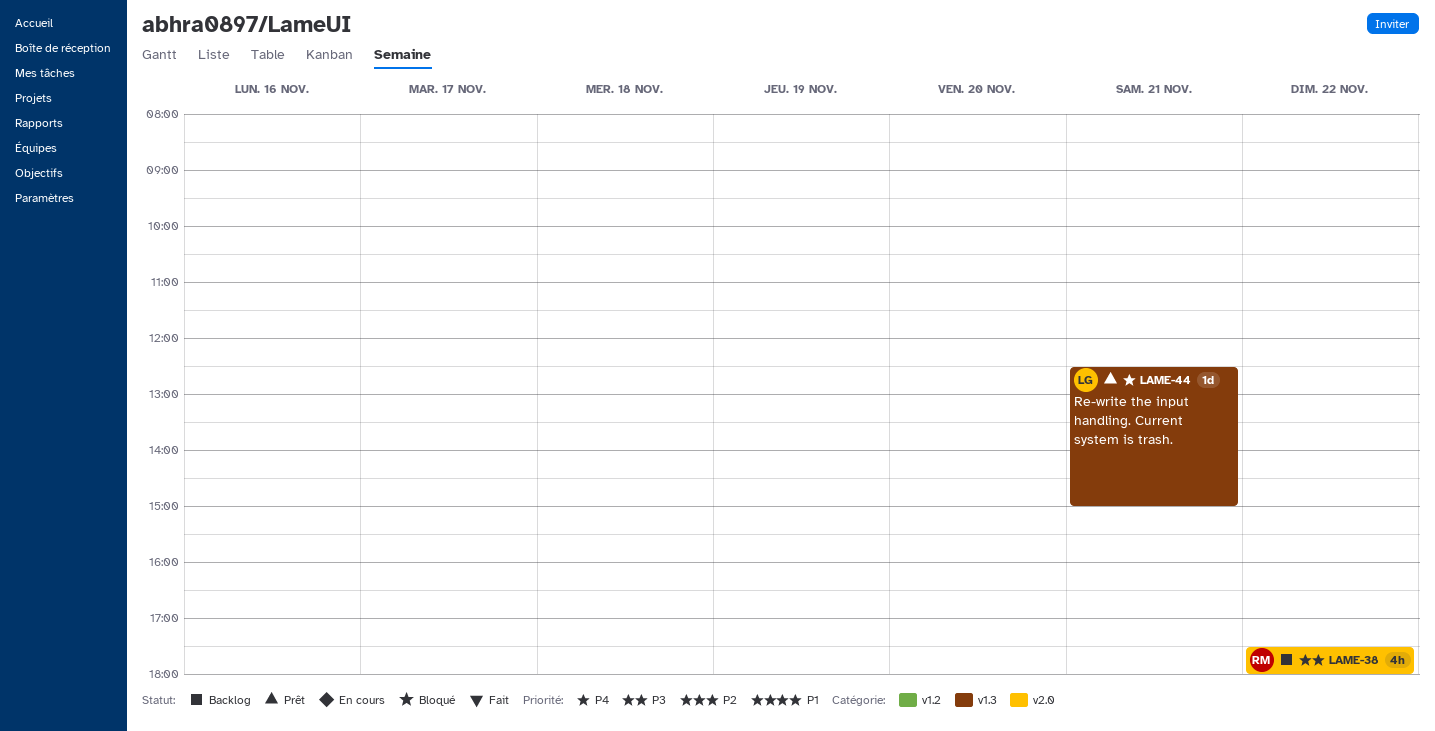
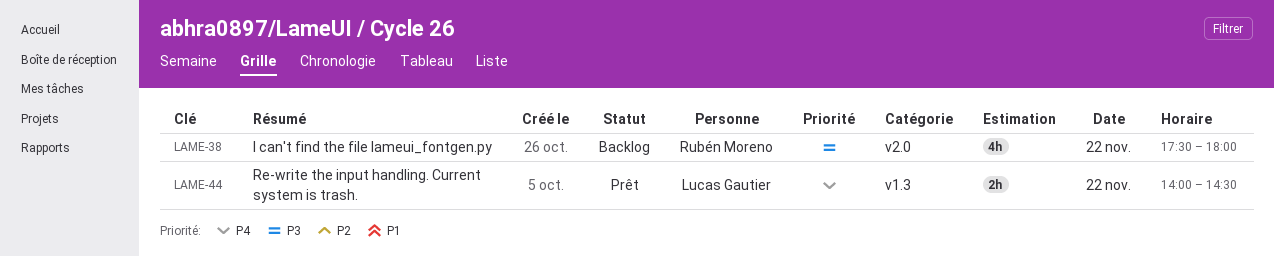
LAME-44, estimate: 1d -> 2h
LAME-44, day: Nov 21 -> Nov 22
LAME-44, begins: 12:30 -> 14:00
LAME-44, ends: 15:00 -> 14:30

